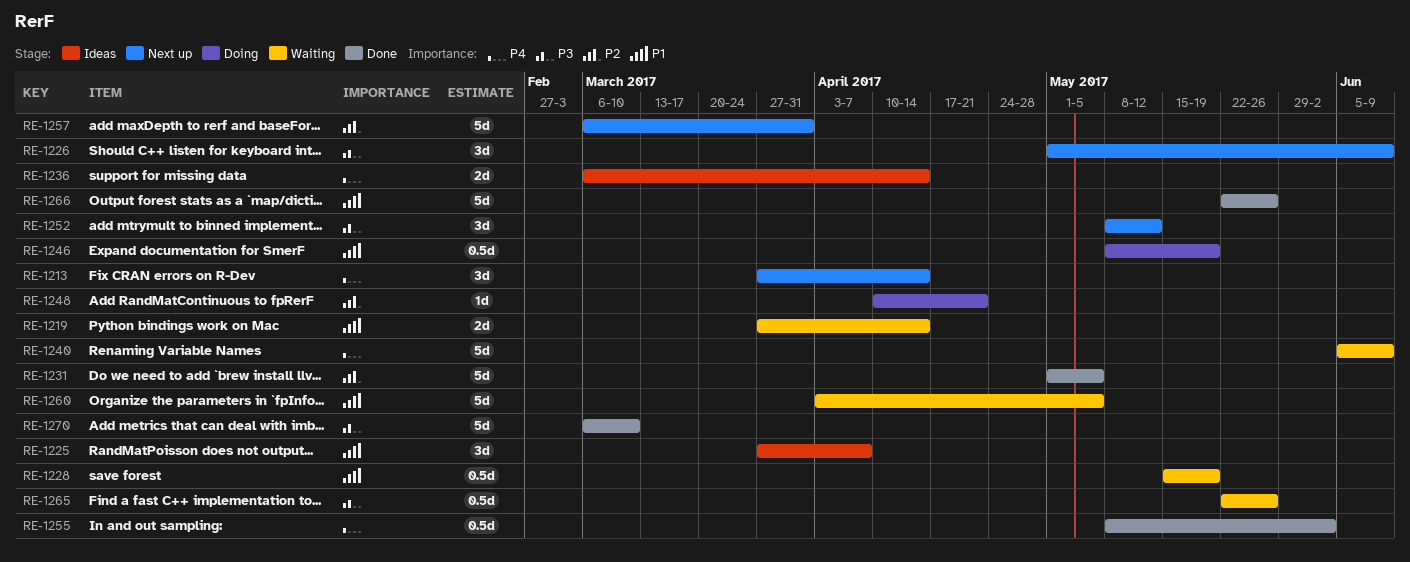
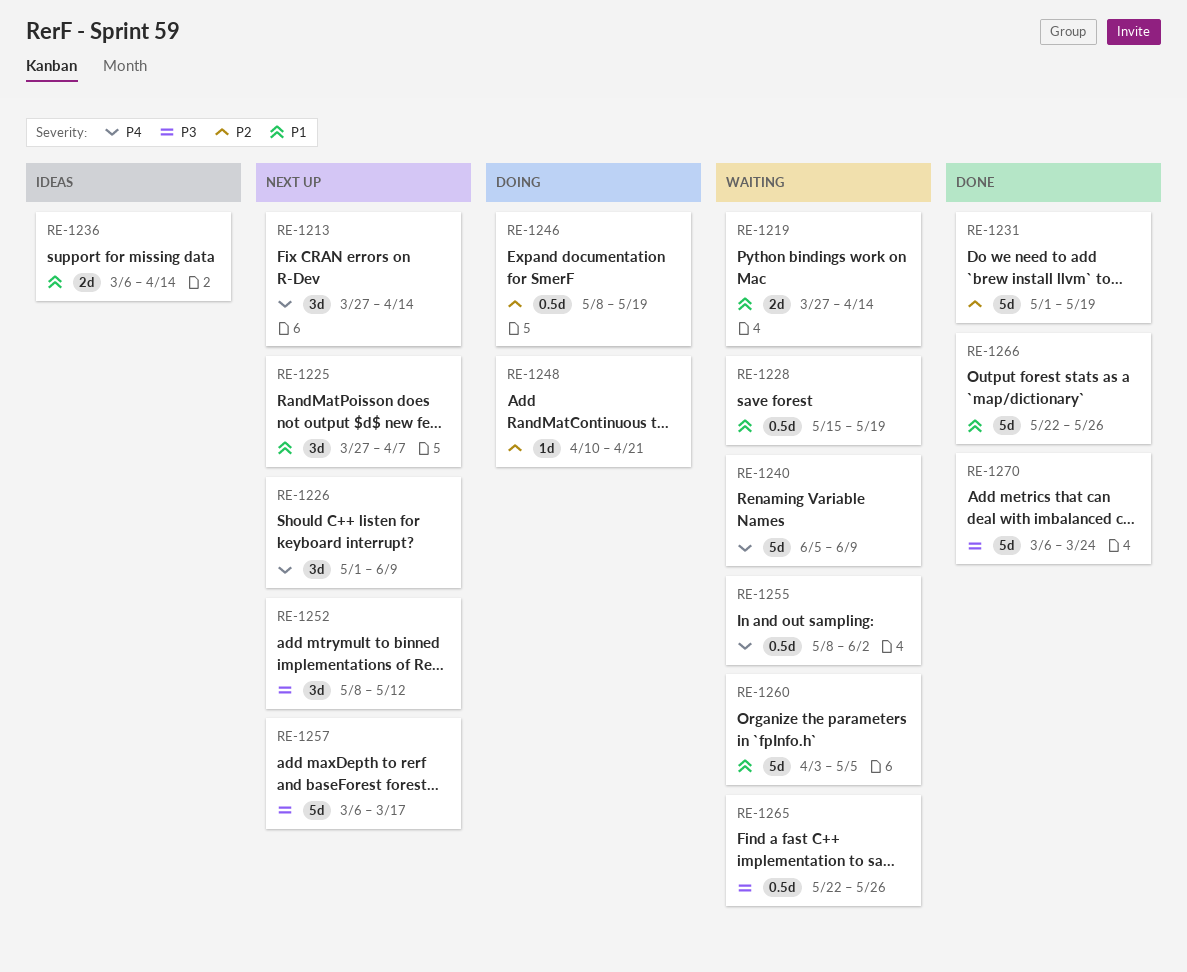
RE-1225, status: Ideas -> Next up
RE-1226, priority: P3 -> P4
RE-1231, due: May 5 -> May 19
RE-1236, priority: P4 -> P1
RE-1246, priority: P1 -> P2
RE-1255, status: Done -> Waiting
RE-1257, priority: P2 -> P3
RE-1257, due: Mar 31 -> Mar 17
RE-1270, due: Mar 10 -> Mar 24

